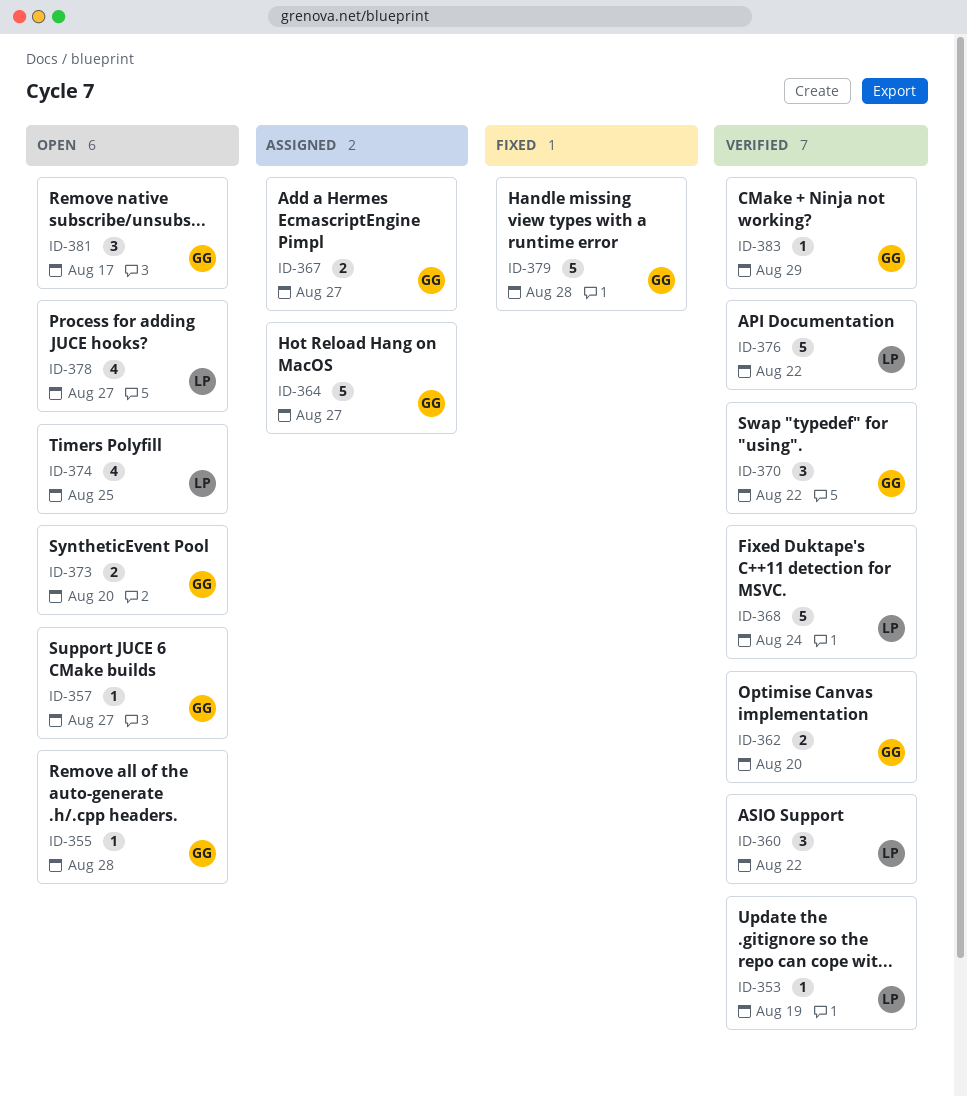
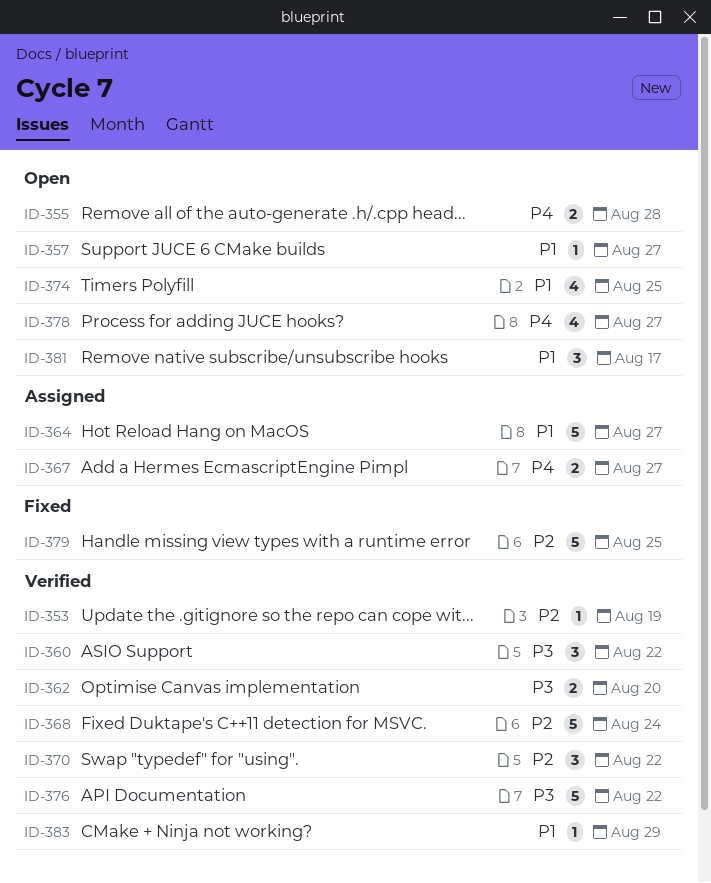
ID-355, estimate: 1 -> 2
ID-373: present -> none
ID-379, due: Aug 28 -> Aug 25

